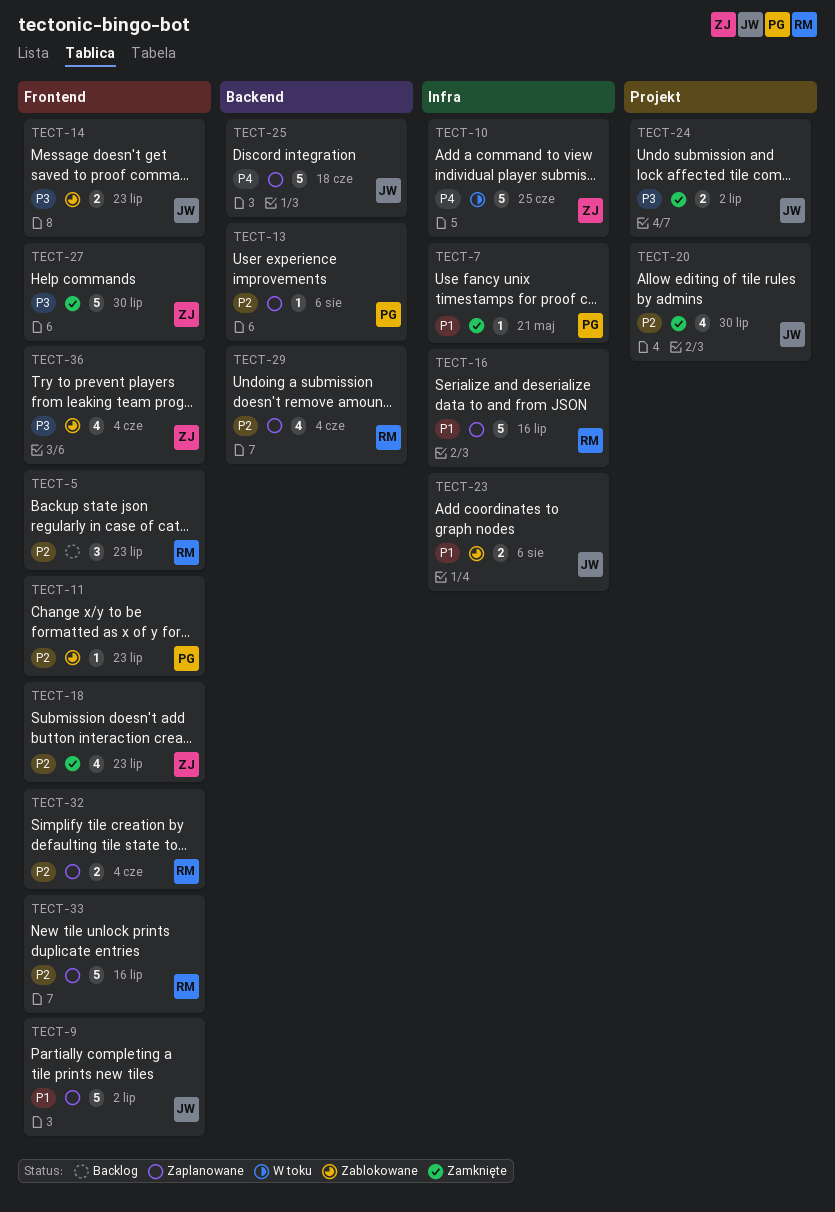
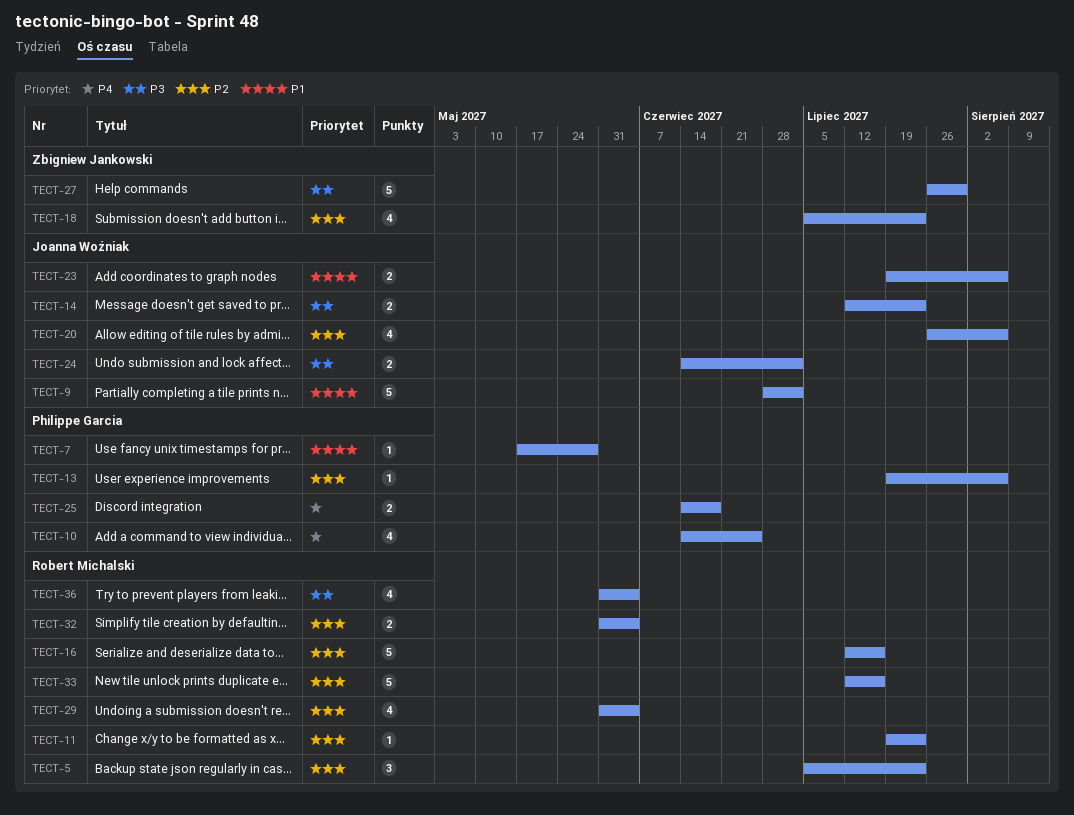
TECT-7, due: May 21 -> May 28
TECT-10, owner: Zbigniew Jankowski -> Philippe Garcia
TECT-10, estimate: 5 -> 4
TECT-11, owner: Philippe Garcia -> Robert Michalski
TECT-16, priority: P1 -> P2
TECT-20, due: Jul 30 -> Aug 6
TECT-25, owner: Joanna Woźniak -> Philippe Garcia
TECT-25, estimate: 5 -> 2
TECT-36, owner: Zbigniew Jankowski -> Robert Michalski

